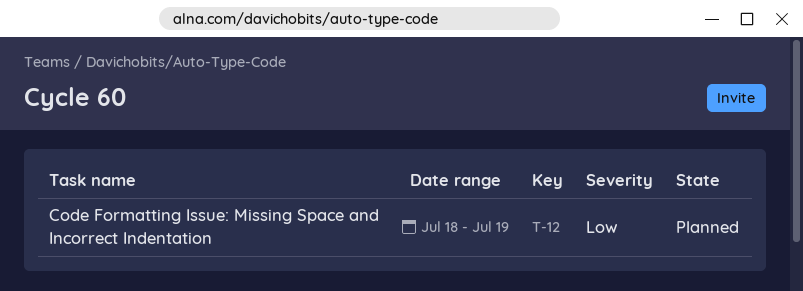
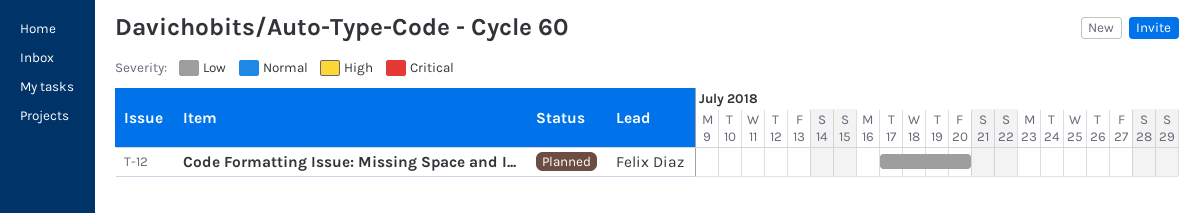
T-12, start: Jul 18 -> Jul 17
T-12, due: Jul 19 -> Jul 20

